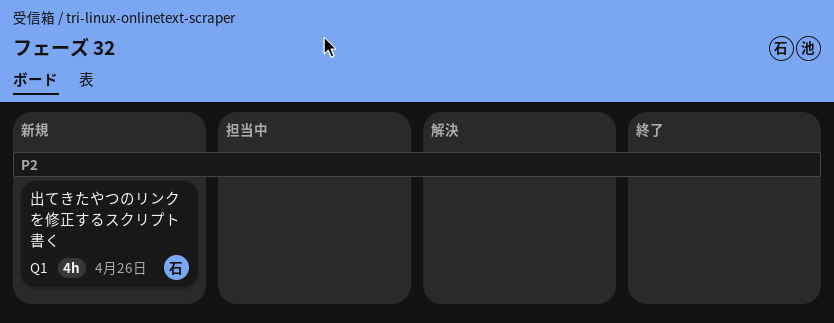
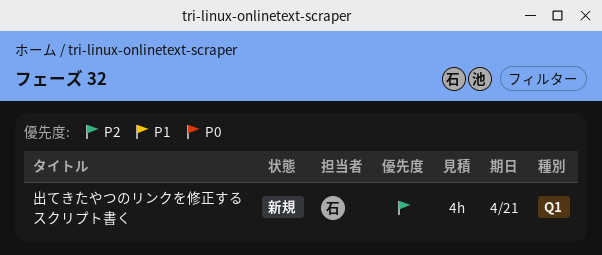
出てきたやつのリンクを修正するスクリプト書く, due: Apr 26 -> Apr 21

